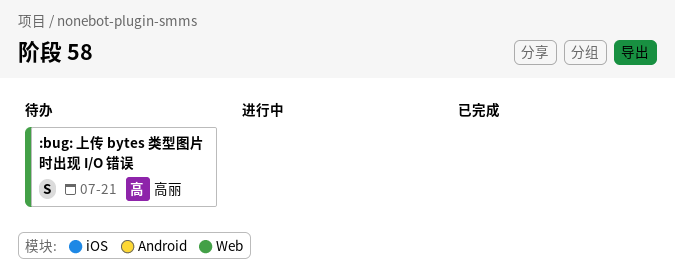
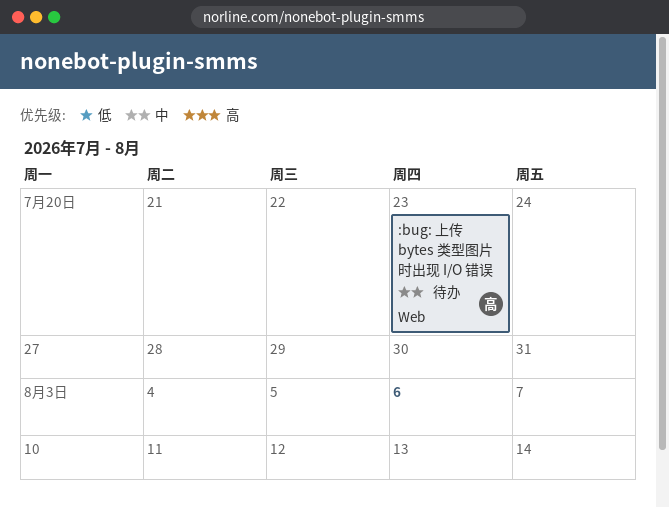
:bug: 上传 bytes 类型图片时出现 I/O 错误, due: Jul 21 -> Jul 23

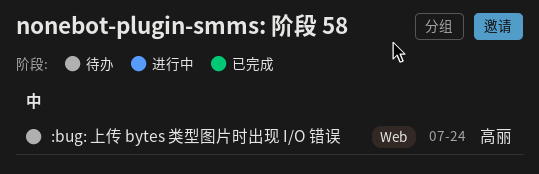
:bug: 上传 bytes 类型图片时出现 I/O 错误, due: Jul 23 -> Jul 24

